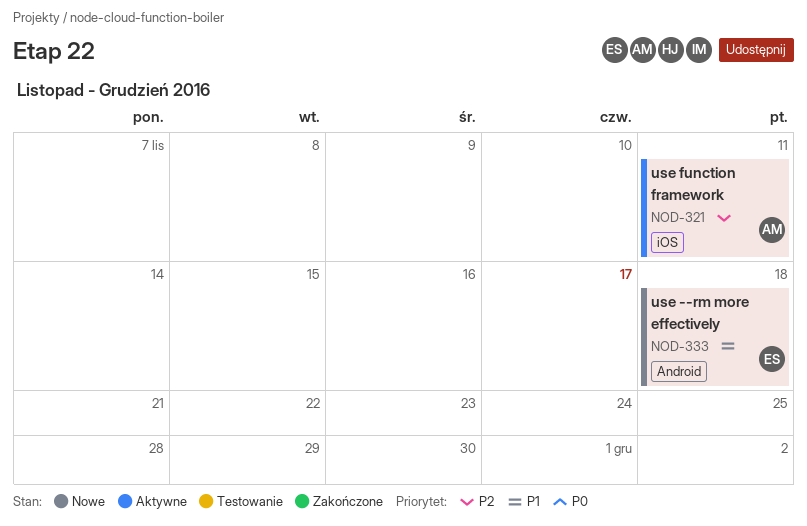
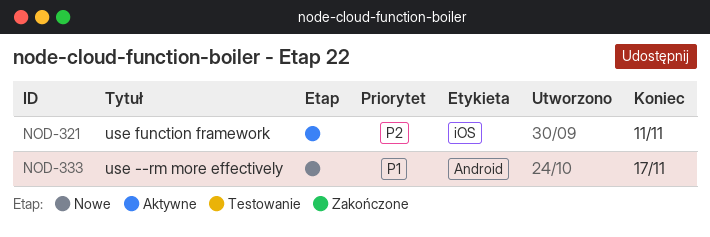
NOD-333, due: Nov 18 -> Nov 17

